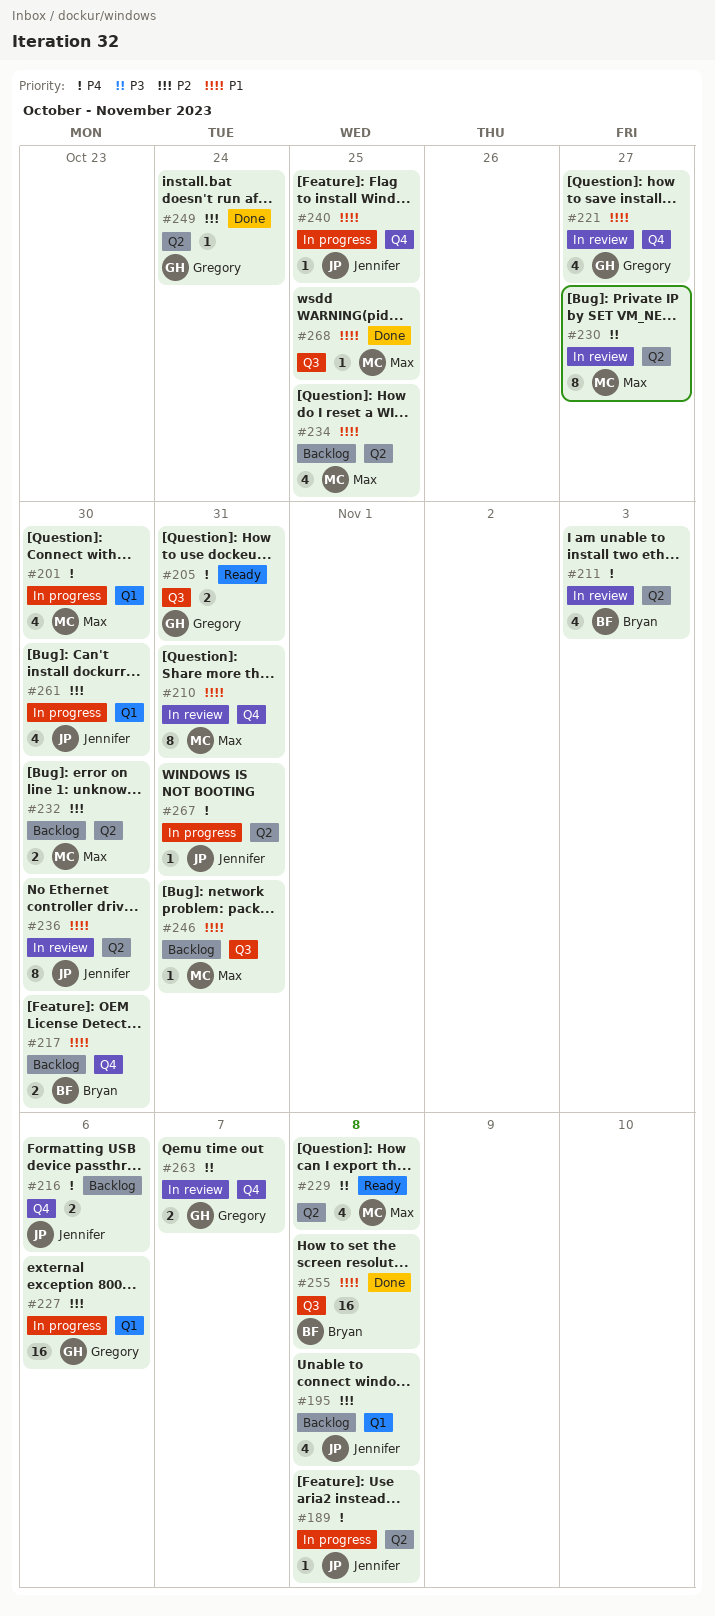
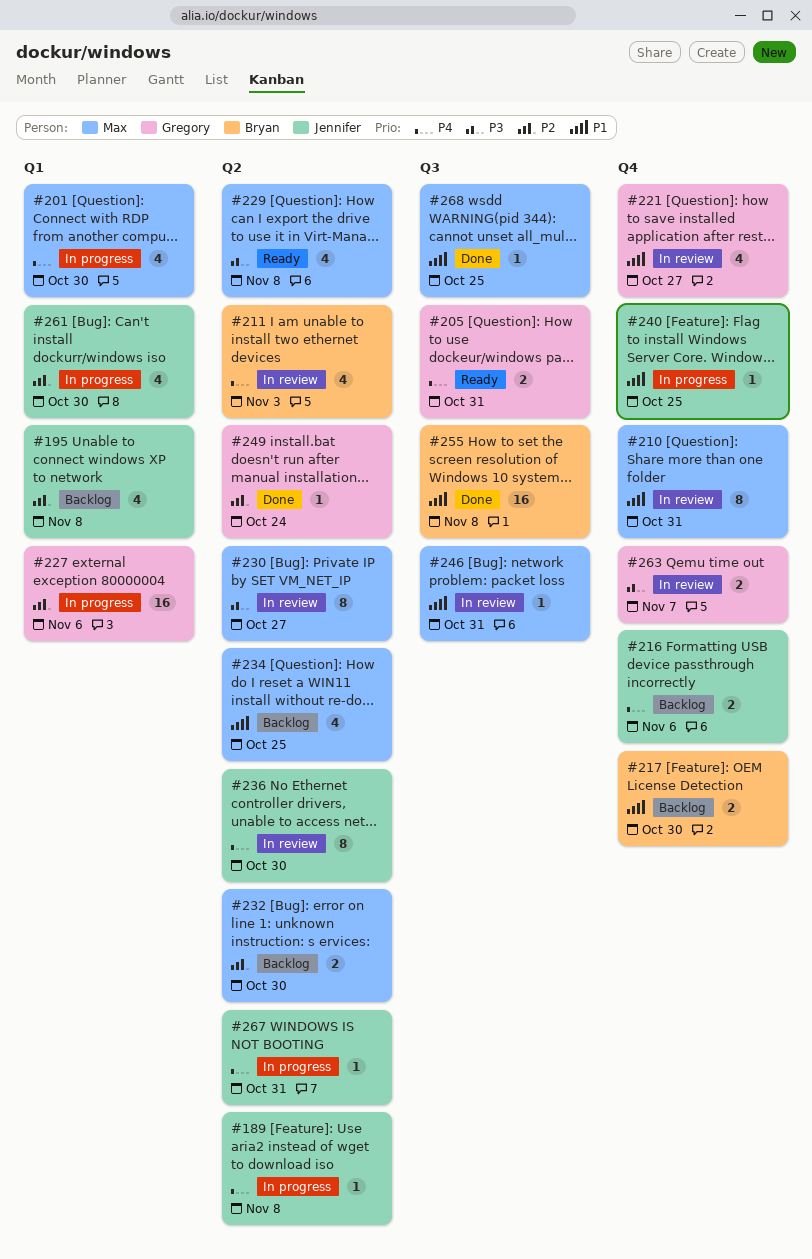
#236, priority: P1 -> P4
#246, status: Backlog -> In review

